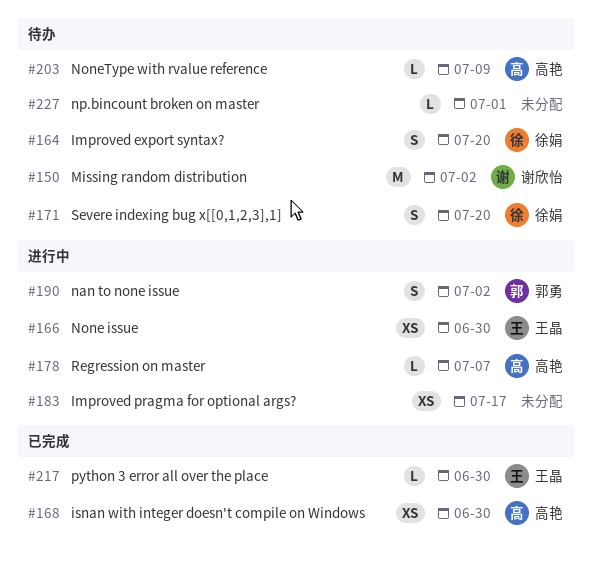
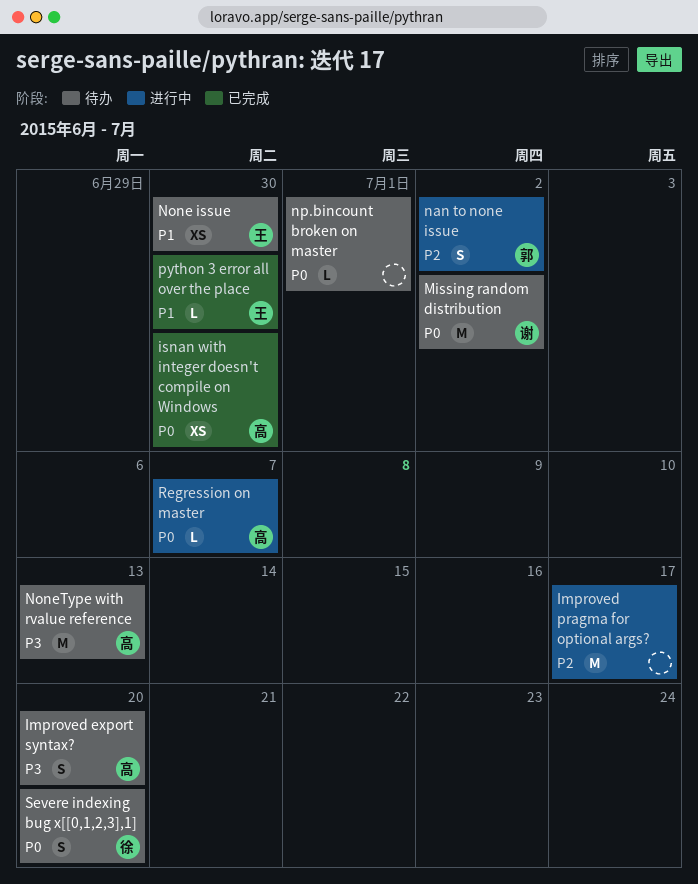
Improved export syntax?, owner: 徐娟 -> 高艳
Improved pragma for optional args?, estimate: XS -> M
None issue, status: 进行中 -> 待办
NoneType with rvalue reference, estimate: L -> M
NoneType with rvalue reference, due: Jul 9 -> Jul 13

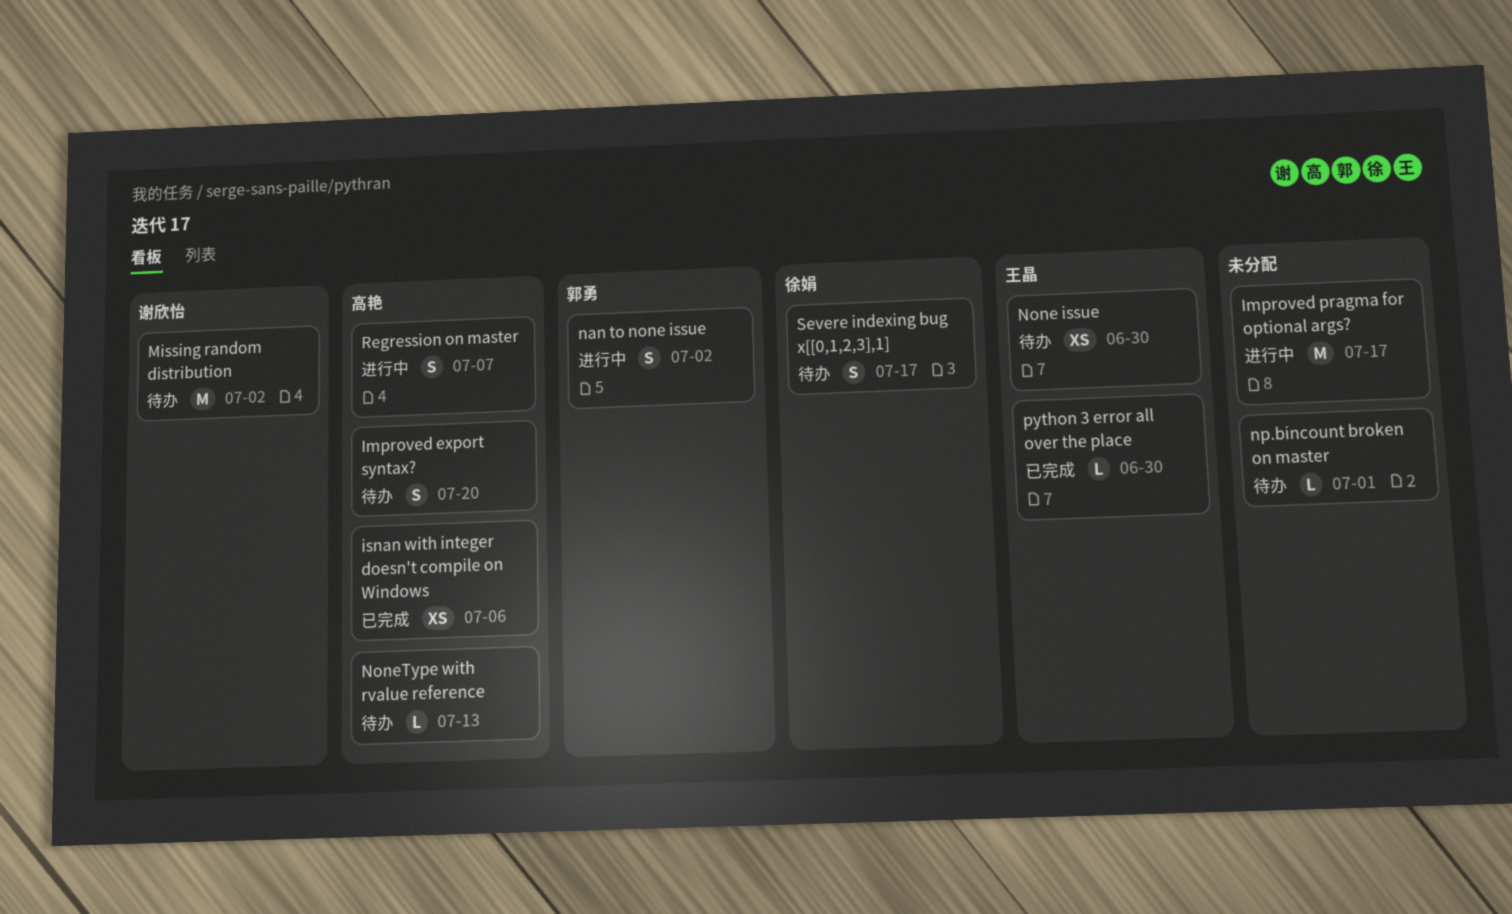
isnan with integer doesn't compile on Windows, due: Jun 30 -> Jul 6
NoneType with rvalue reference, estimate: M -> L
Regression on master, estimate: L -> S
Severe indexing bug x[[0,1,2,3],1], due: Jul 20 -> Jul 17

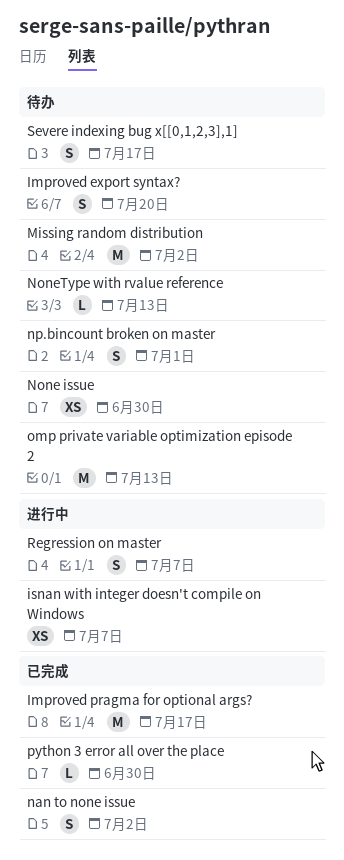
Improved pragma for optional args?, status: 进行中 -> 已完成
isnan with integer doesn't compile on Windows, status: 已完成 -> 进行中
isnan with integer doesn't compile on Windows, due: Jul 6 -> Jul 7
nan to none issue, status: 进行中 -> 已完成
np.bincount broken on master, estimate: L -> S
omp private variable optimization episode 2: none -> present

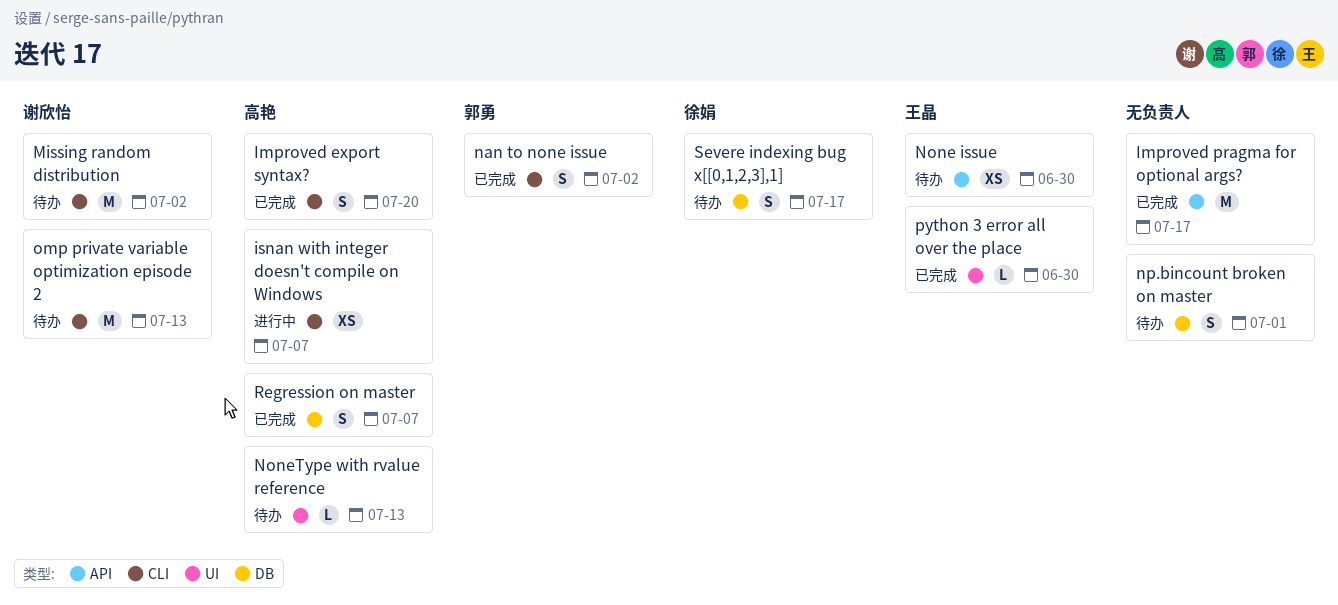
Improved export syntax?, status: 待办 -> 已完成
Regression on master, status: 进行中 -> 已完成

